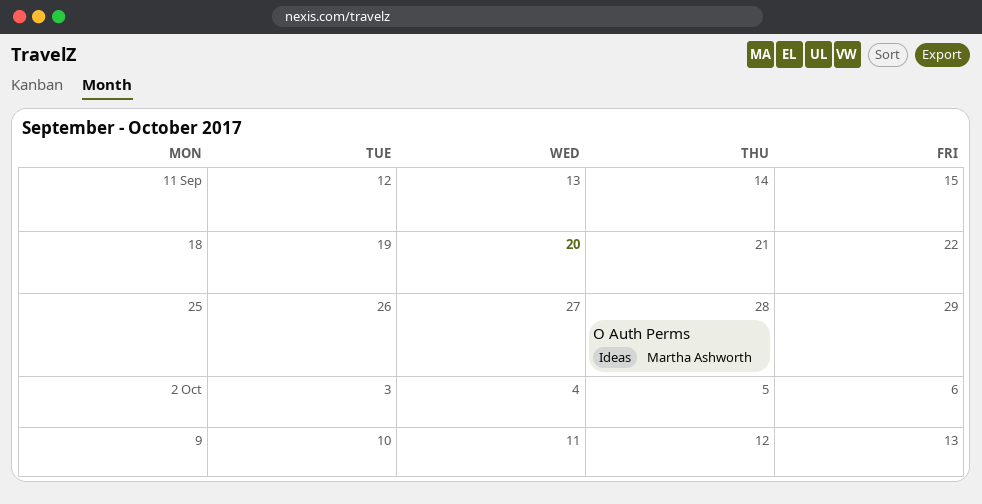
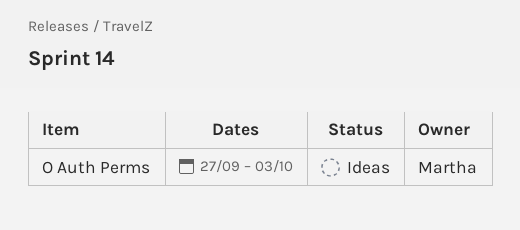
O Auth Perms, due: Sep 28 -> Oct 3

